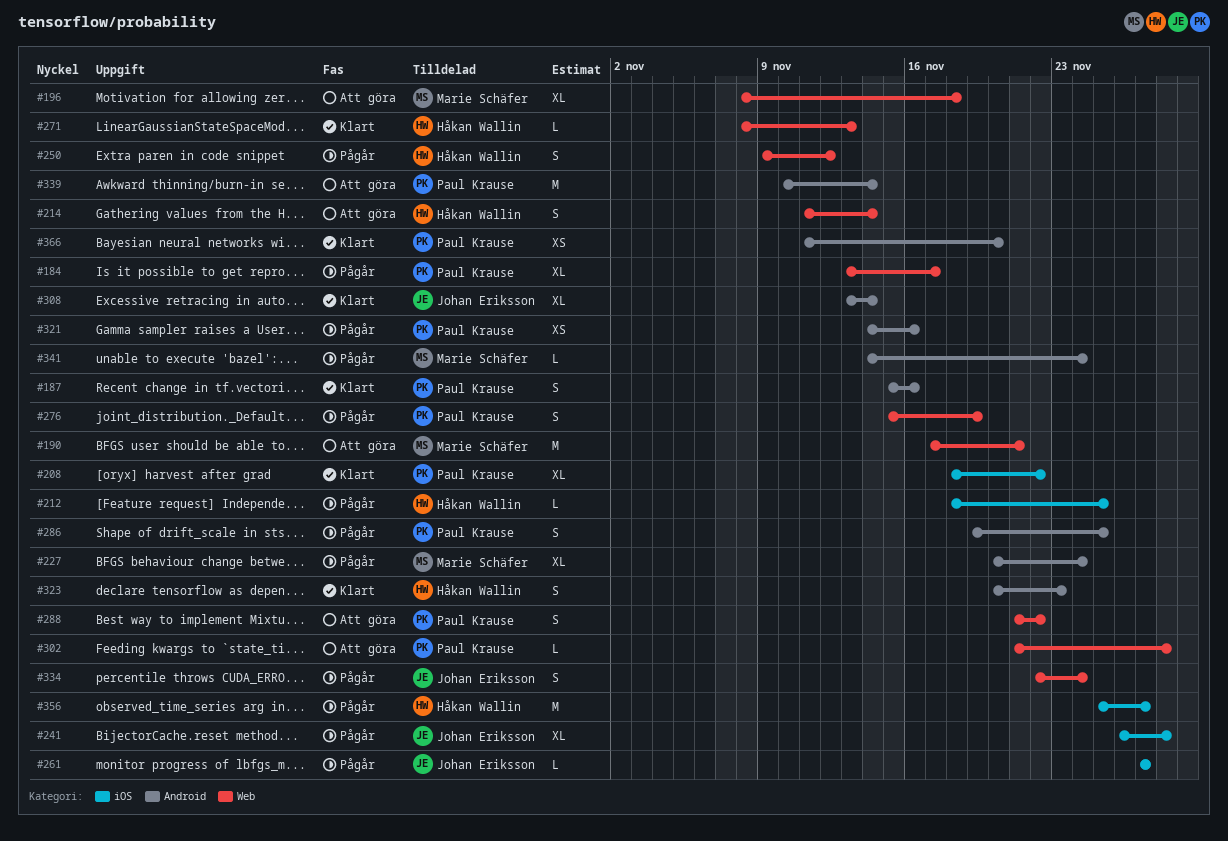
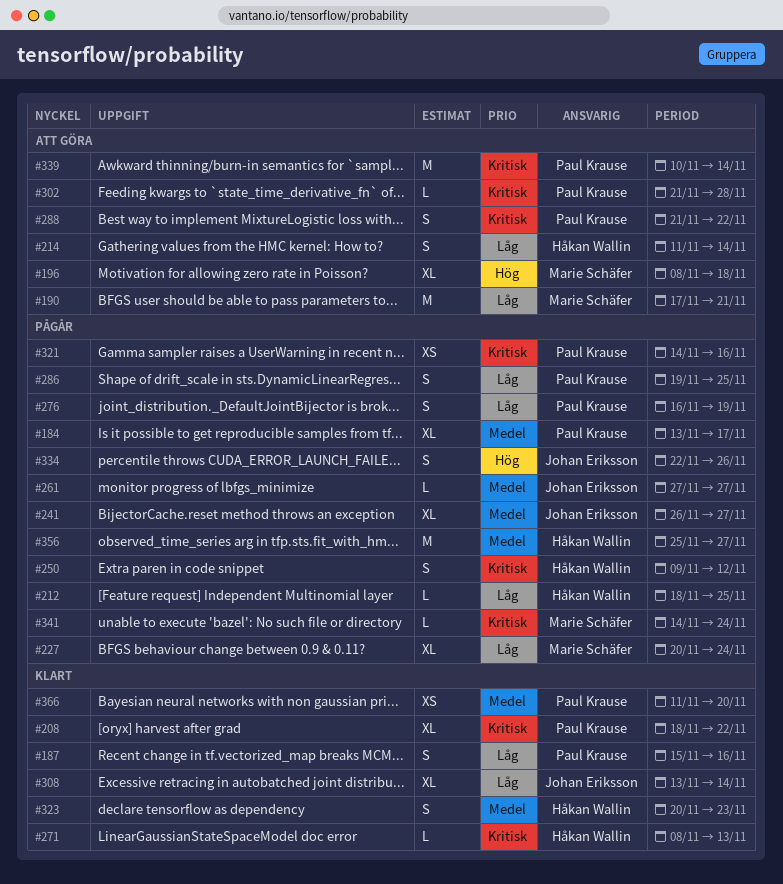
#241, due: Nov 28 -> Nov 27
#276, start: Nov 15 -> Nov 16
#334, due: Nov 24 -> Nov 26

